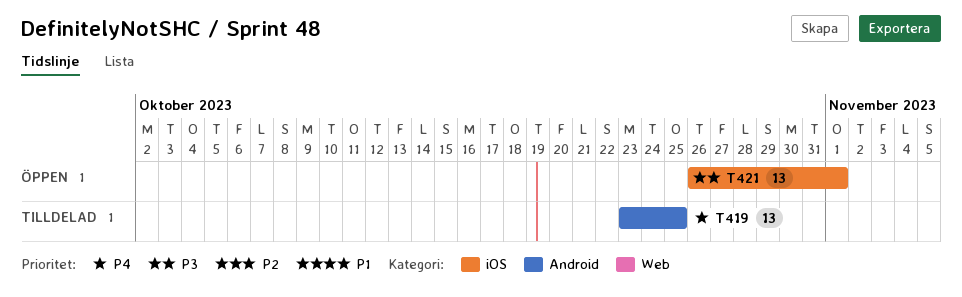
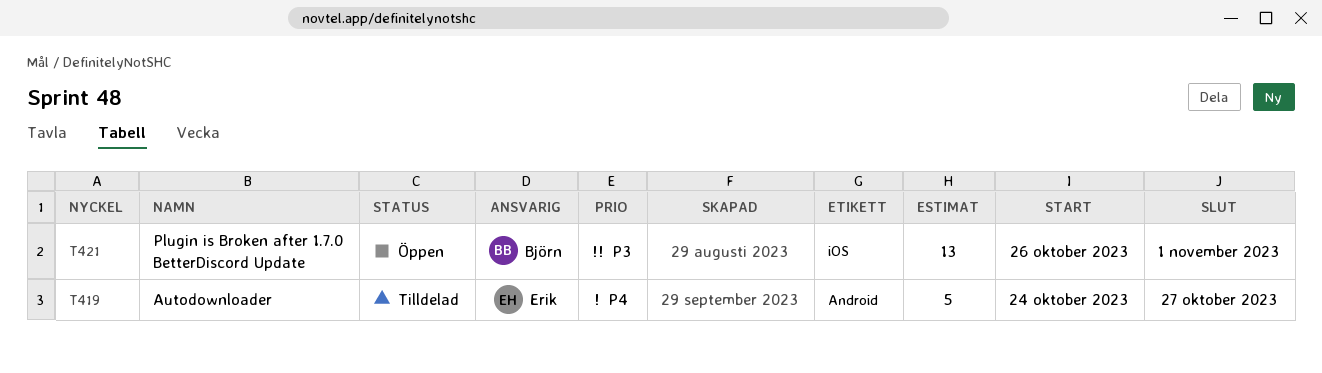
T419, estimate: 13 -> 5
T419, start: Oct 23 -> Oct 24
T419, due: Oct 25 -> Oct 27

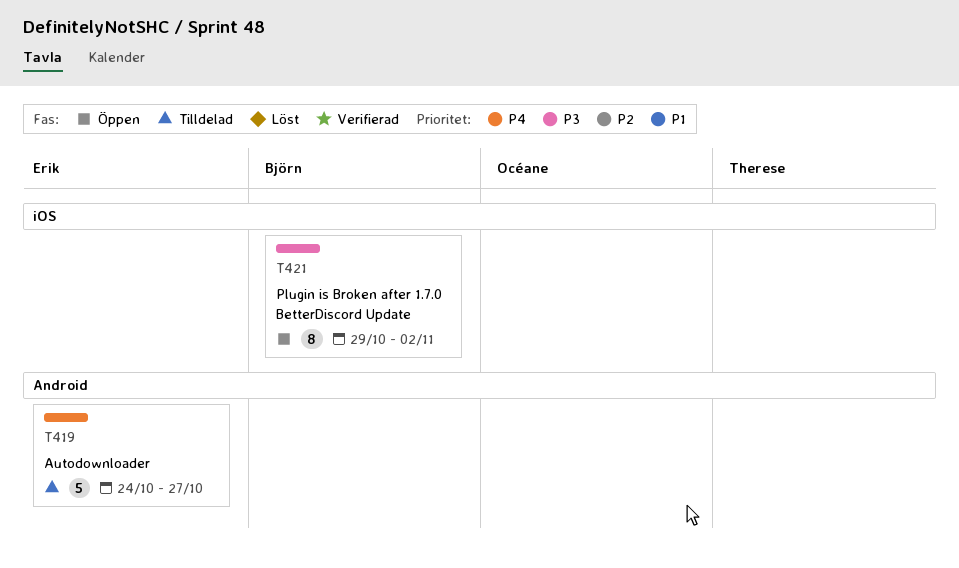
T421, estimate: 13 -> 8
T421, start: Oct 26 -> Oct 29
T421, due: Nov 1 -> Nov 2

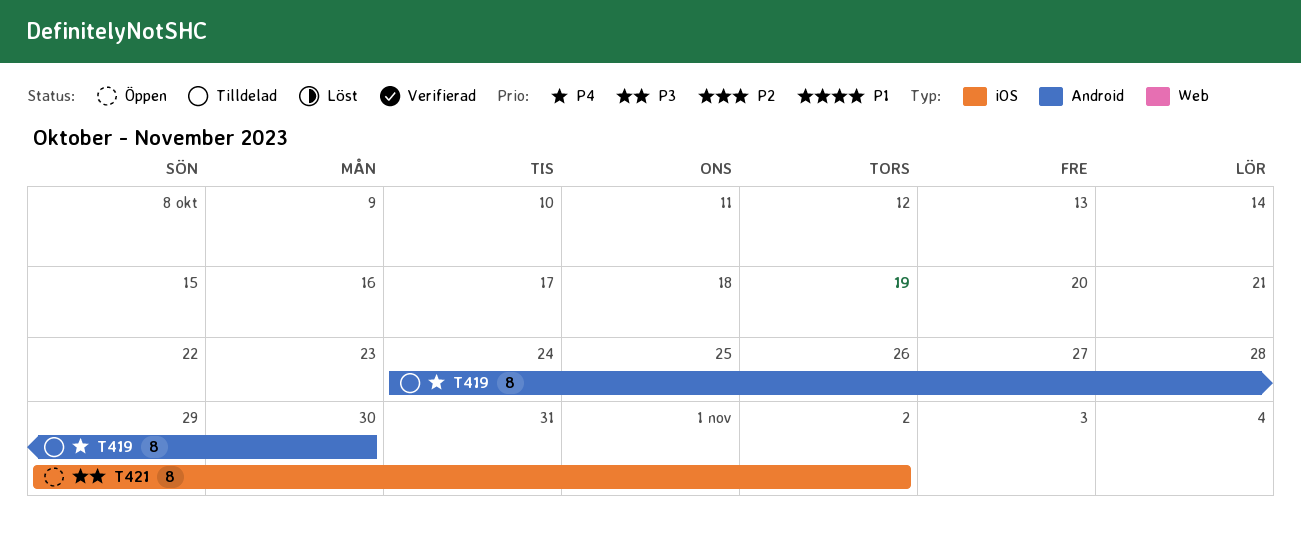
T419, estimate: 5 -> 8
T419, due: Oct 27 -> Oct 30

